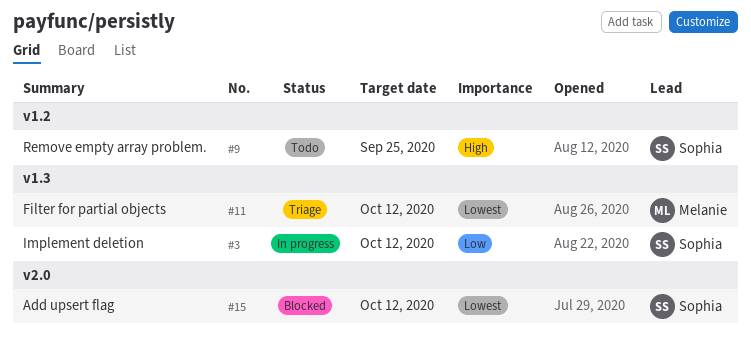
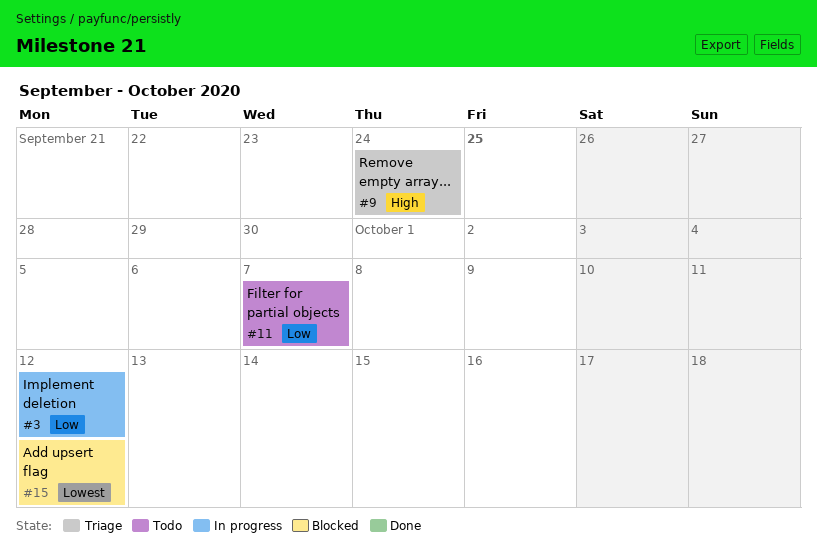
#9, status: Todo -> Triage
#9, due: Sep 25 -> Sep 24
#11, status: Triage -> Todo
#11, priority: Lowest -> Low
#11, due: Oct 12 -> Oct 7

